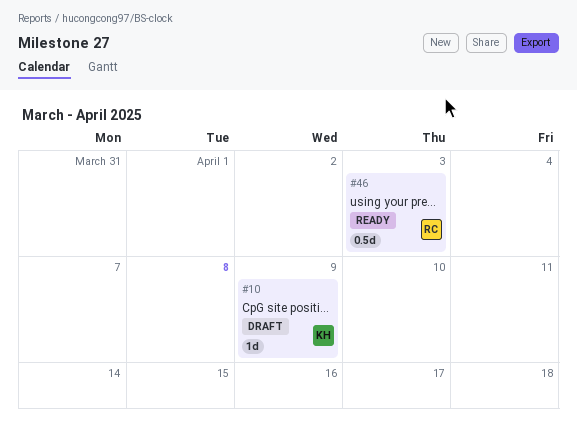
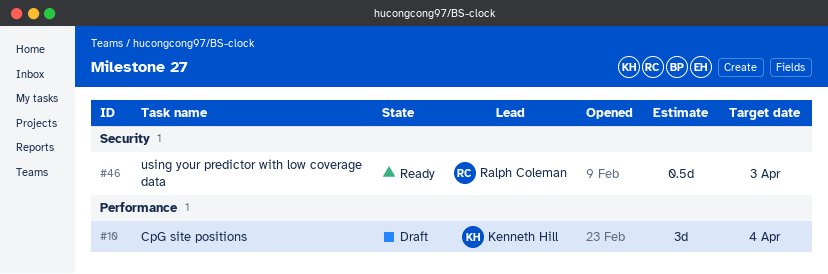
#10, estimate: 1d -> 3d
#10, due: Apr 9 -> Apr 4

